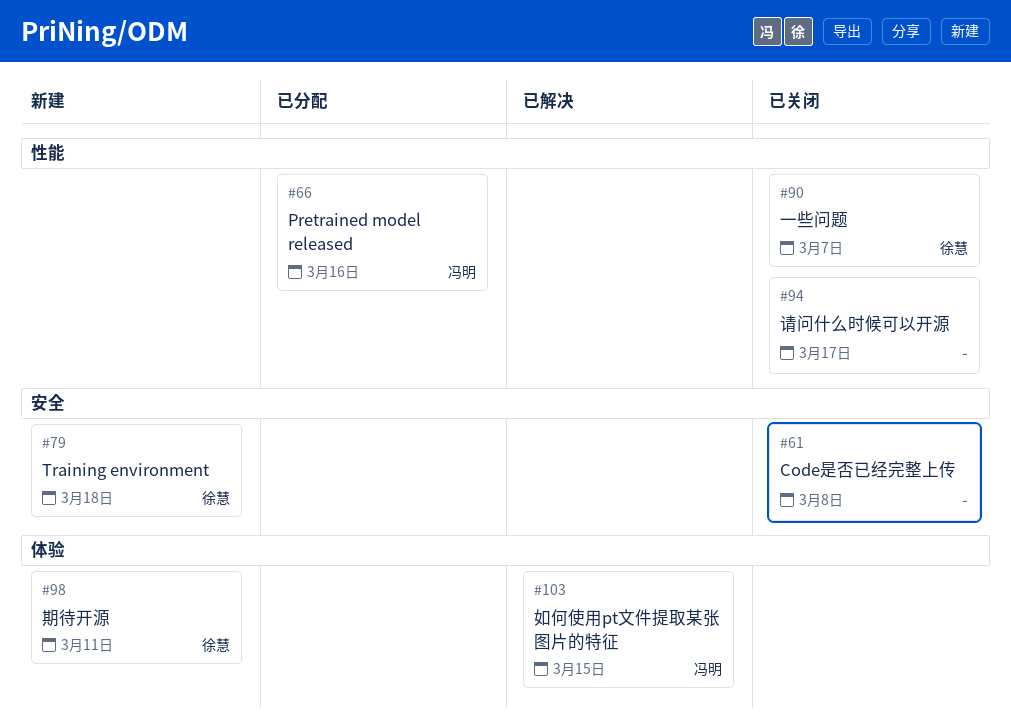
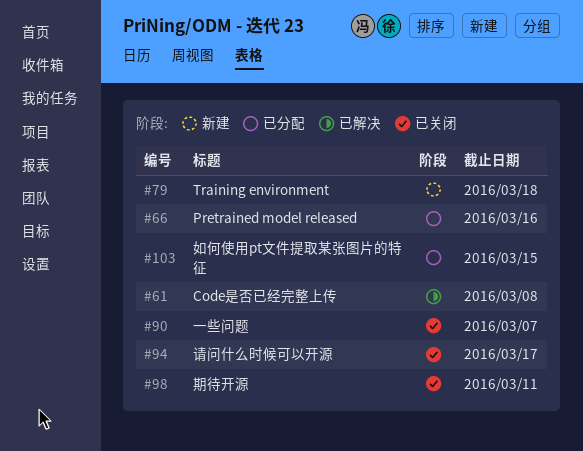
#61, status: 已关闭 -> 已解决
#98, status: 新建 -> 已关闭
#103, status: 已解决 -> 已分配

